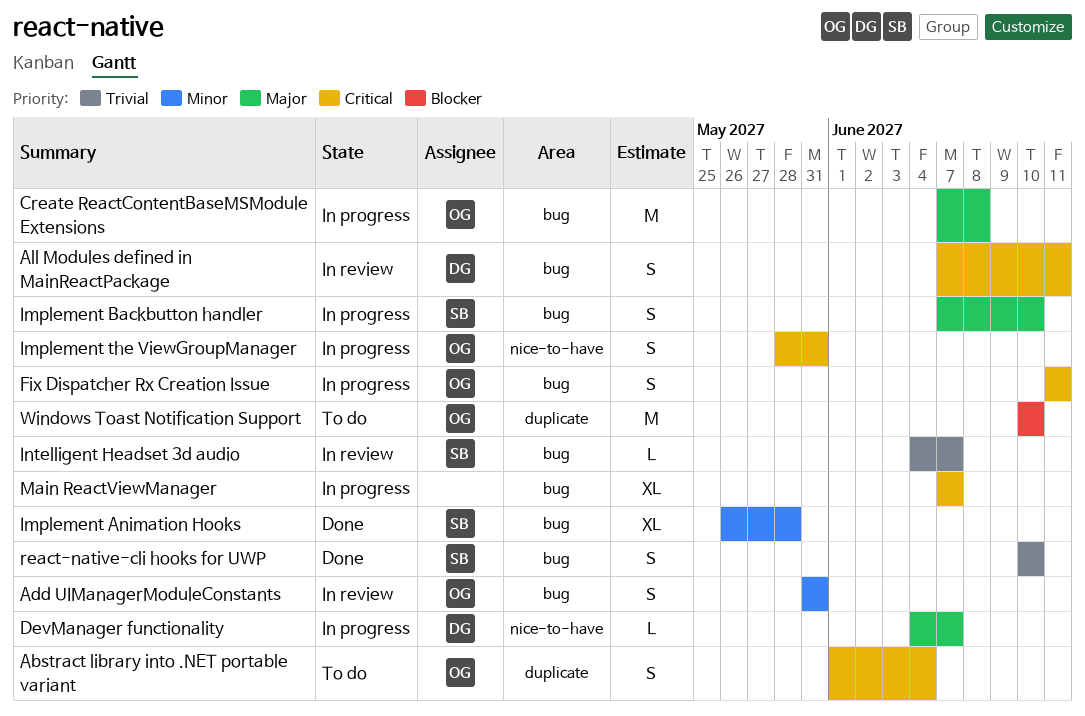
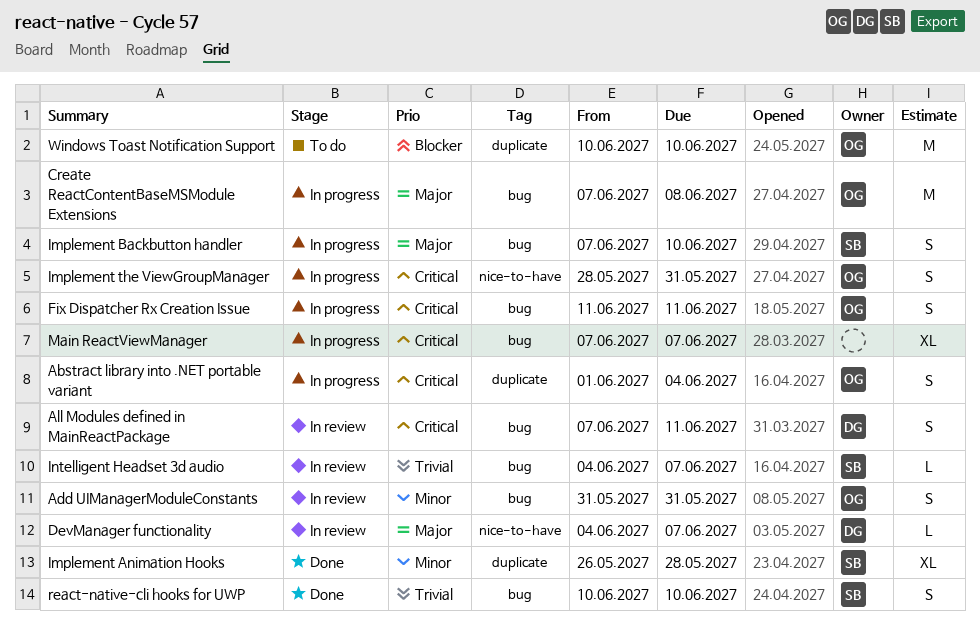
Abstract library into .NET portable variant, status: To do -> In progress
DevManager functionality, status: In progress -> In review
Implement Animation Hooks, label: bug -> duplicate

